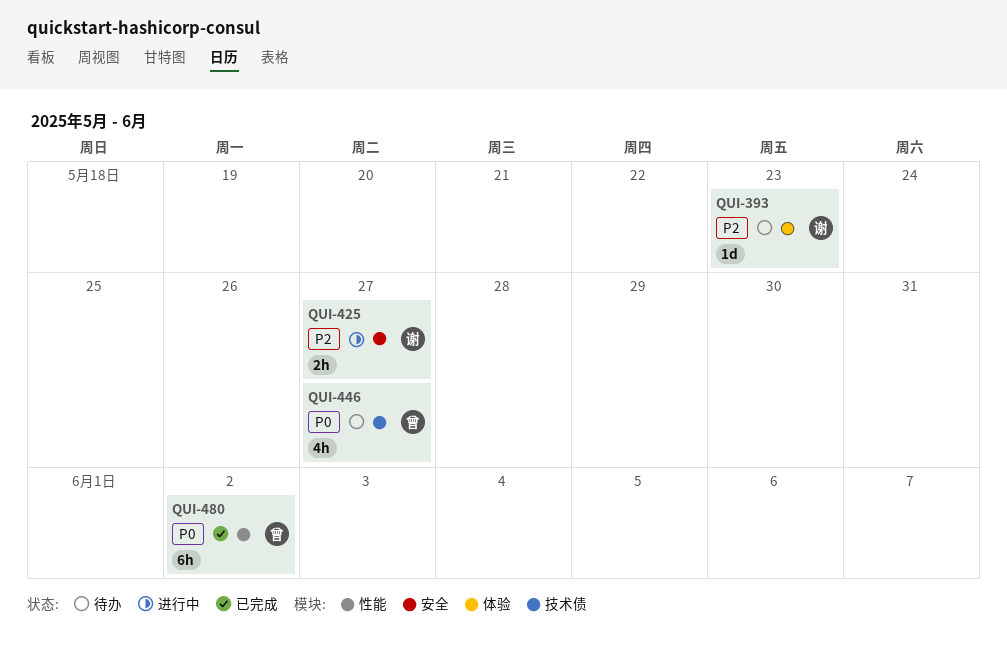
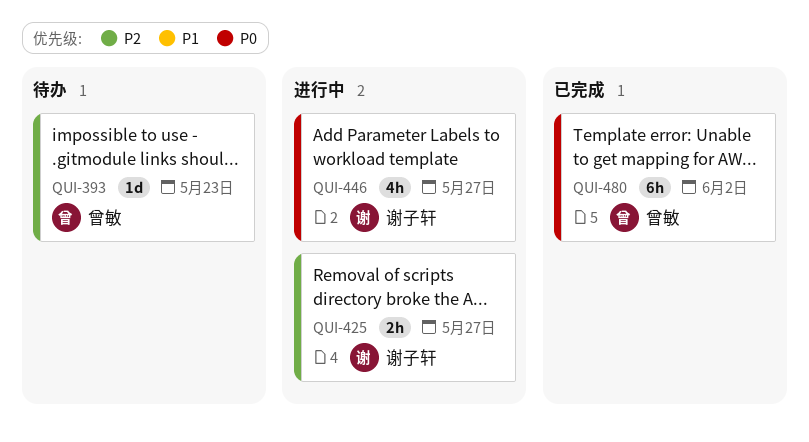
QUI-393, owner: 谢子轩 -> 曾敏
QUI-446, status: 待办 -> 进行中
QUI-446, owner: 曾敏 -> 谢子轩

